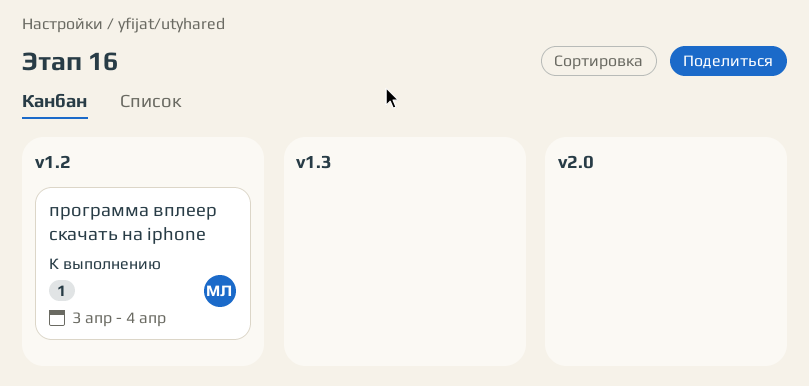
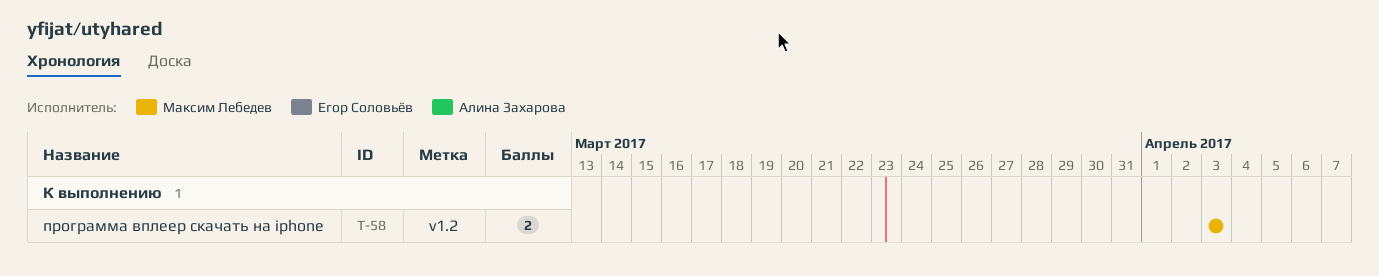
программа вплеер скачать на iphone, estimate: 1 -> 2
программа вплеер скачать на iphone, due: Apr 4 -> Apr 3

